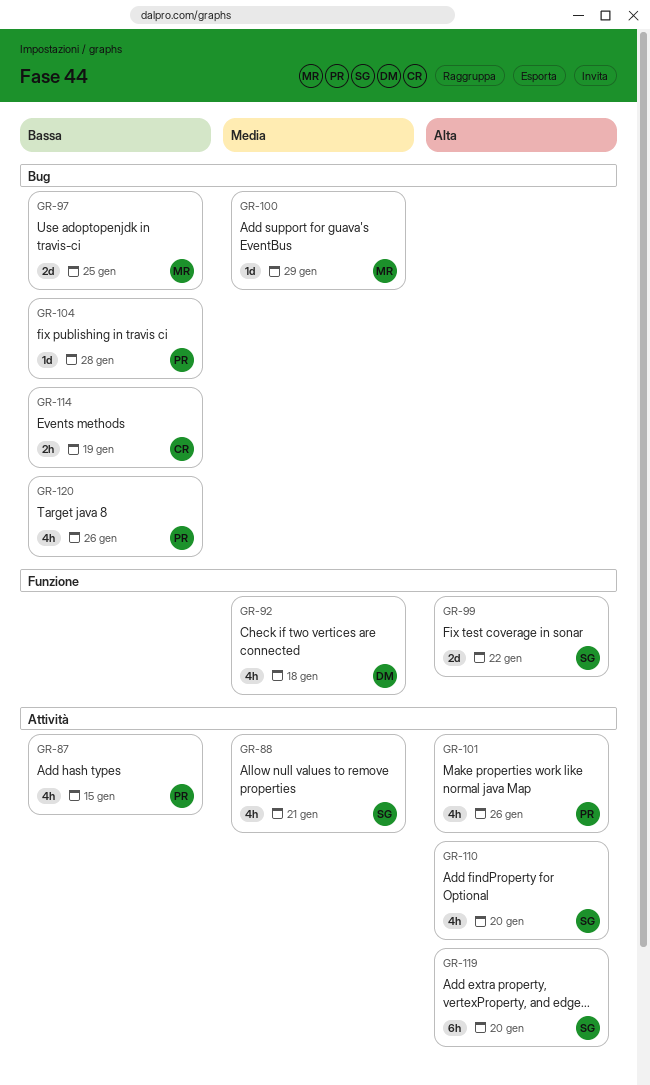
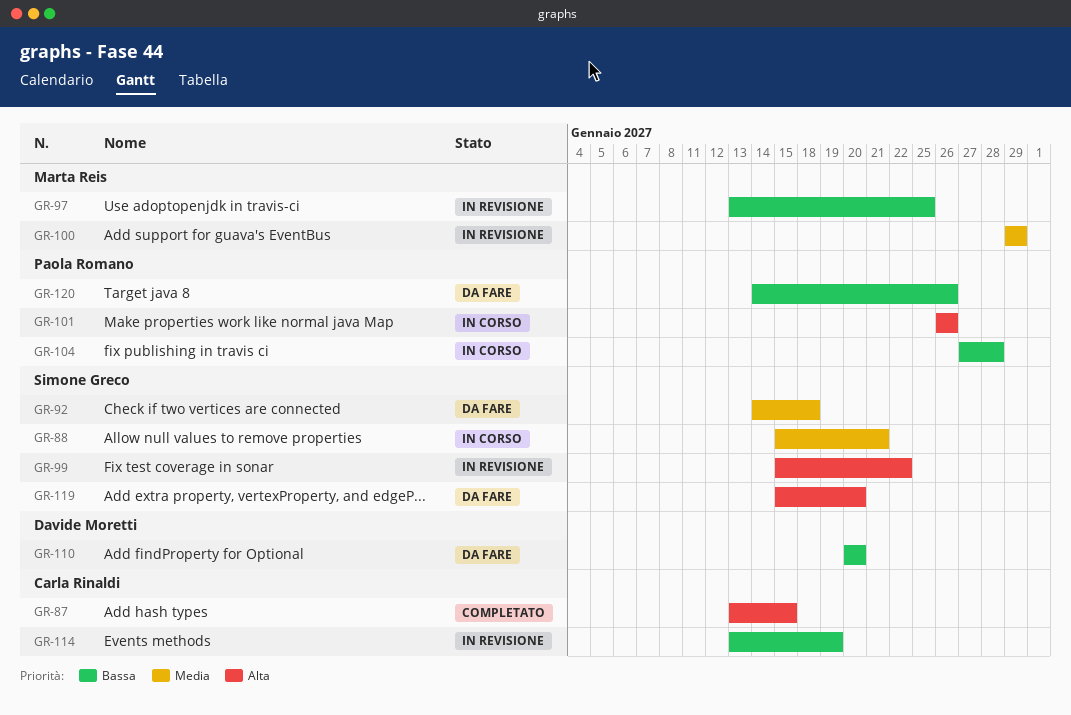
GR-87, owner: Paola Romano -> Carla Rinaldi
GR-87, priority: Bassa -> Alta
GR-92, owner: Davide Moretti -> Simone Greco
GR-110, owner: Simone Greco -> Davide Moretti
GR-110, priority: Alta -> Bassa

